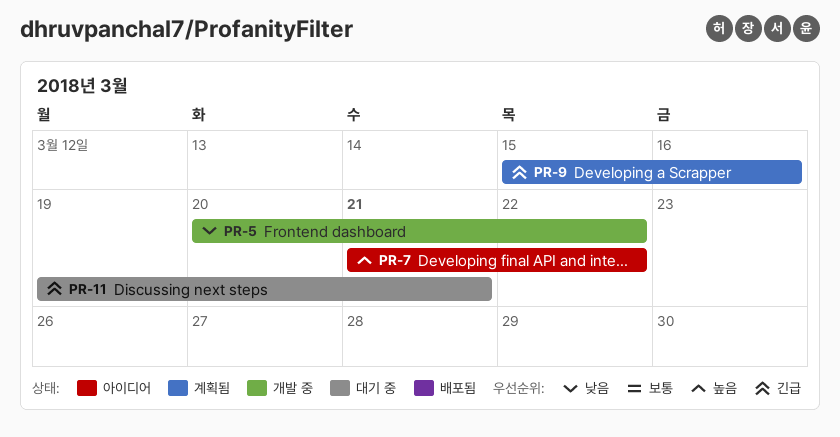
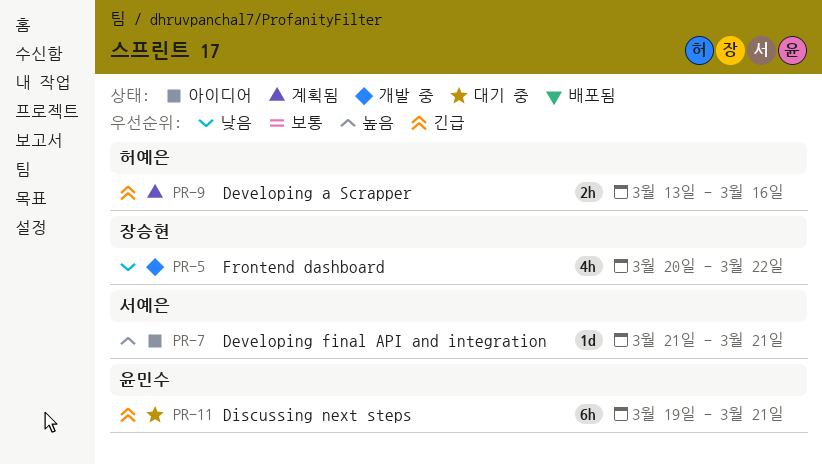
PR-7, due: Mar 22 -> Mar 21
PR-9, start: Mar 15 -> Mar 13

